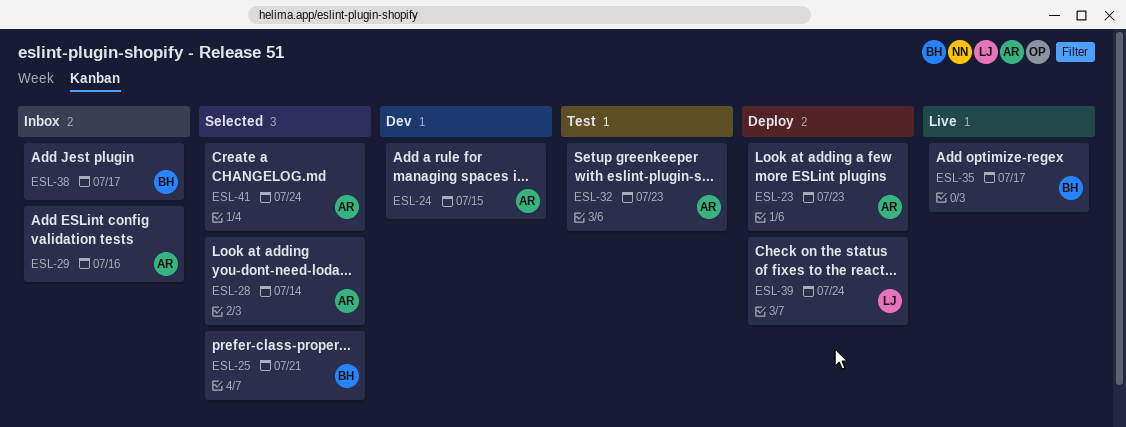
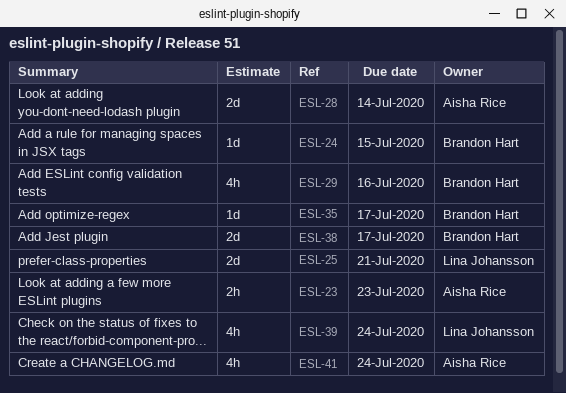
ESL-24, owner: Aisha Rice -> Brandon Hart
ESL-25, owner: Brandon Hart -> Lina Johansson
ESL-29, owner: Aisha Rice -> Brandon Hart
ESL-32: present -> none

